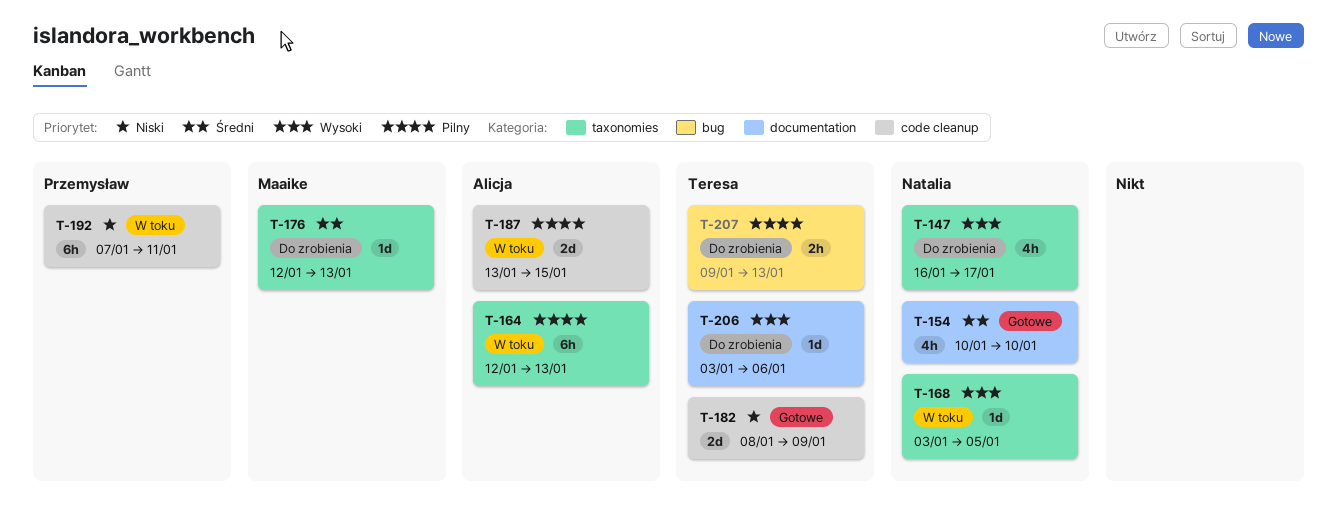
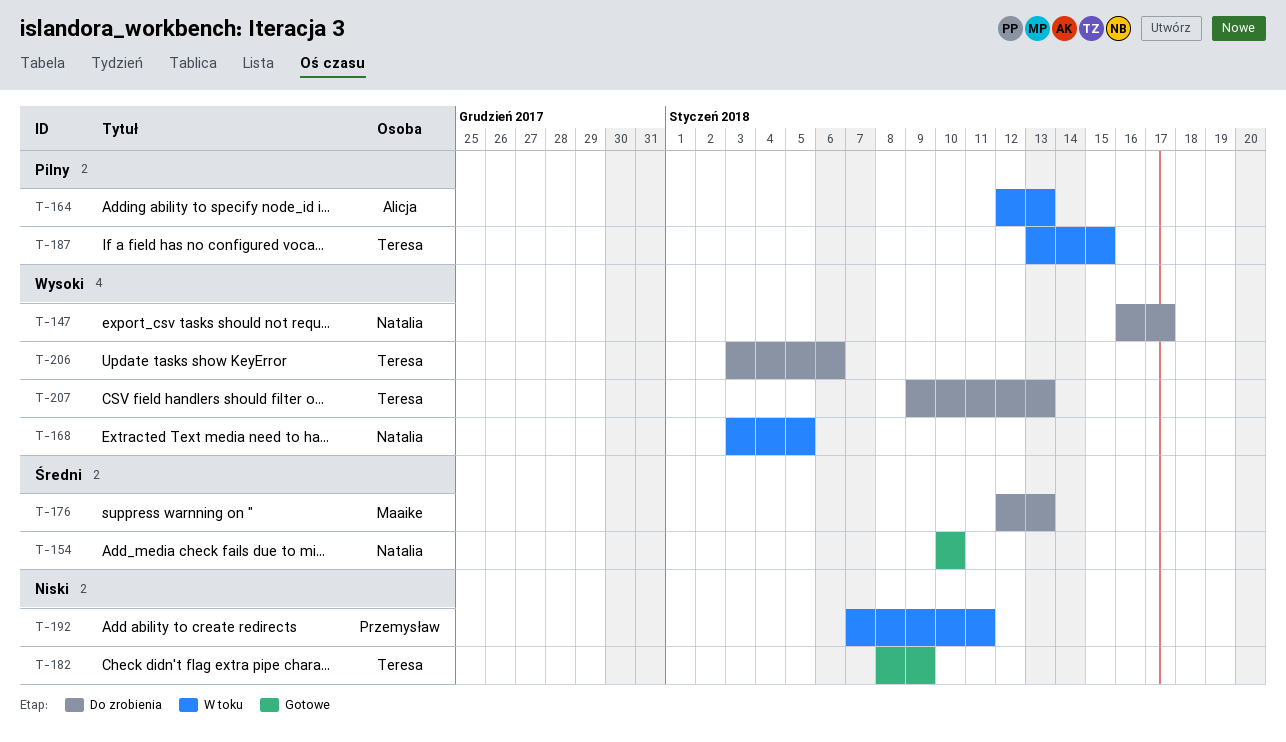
T-187, owner: Alicja -> Teresa
T-207, priority: Pilny -> Wysoki

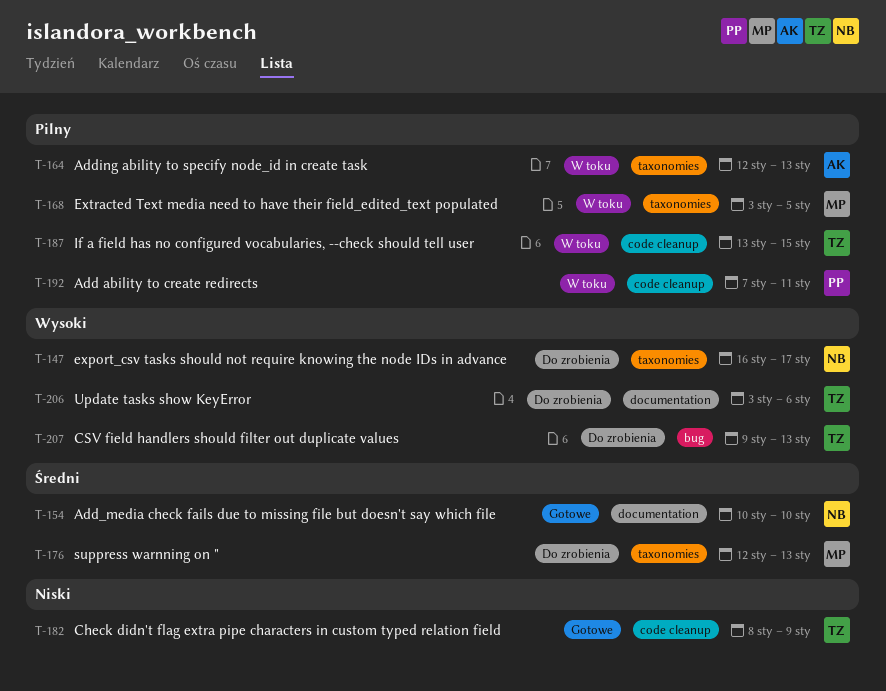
T-168, owner: Natalia -> Maaike
T-168, priority: Wysoki -> Pilny
T-192, priority: Niski -> Pilny

